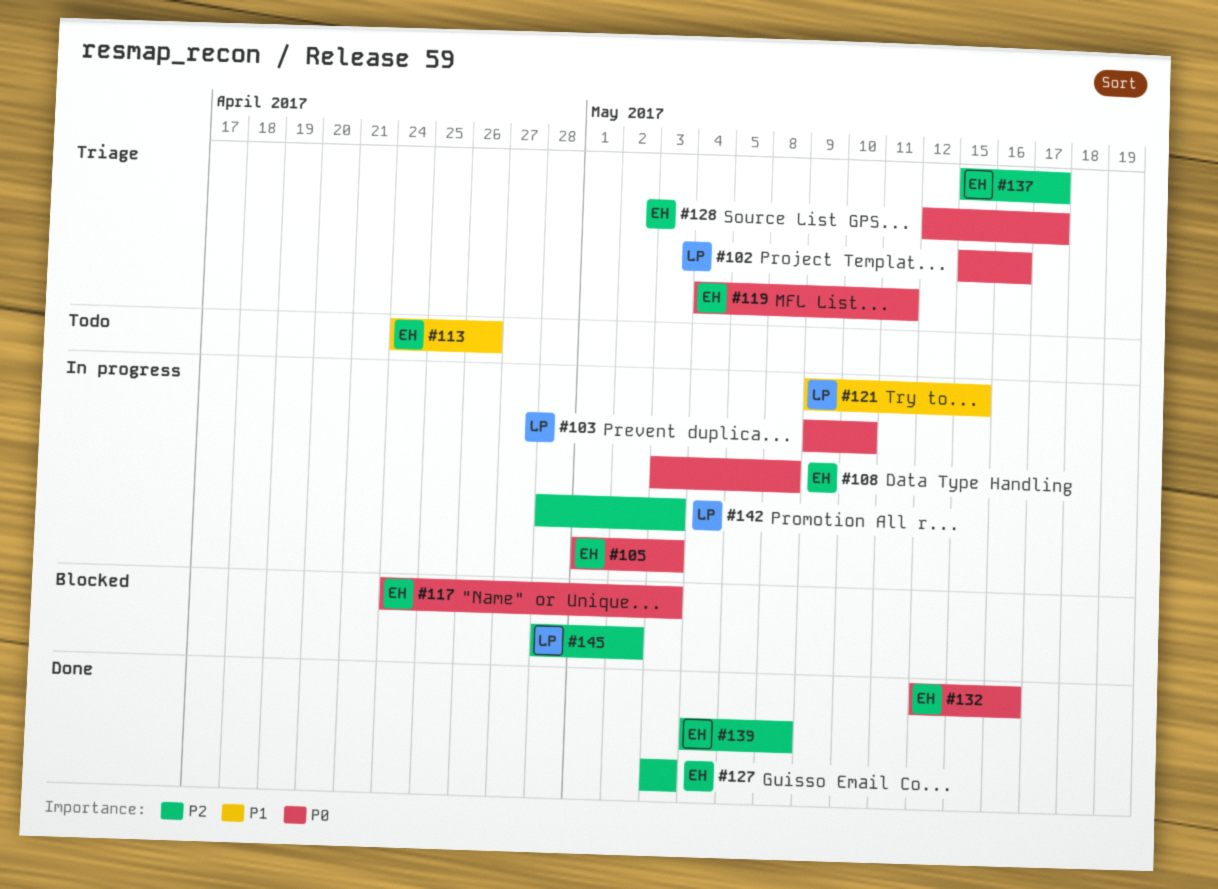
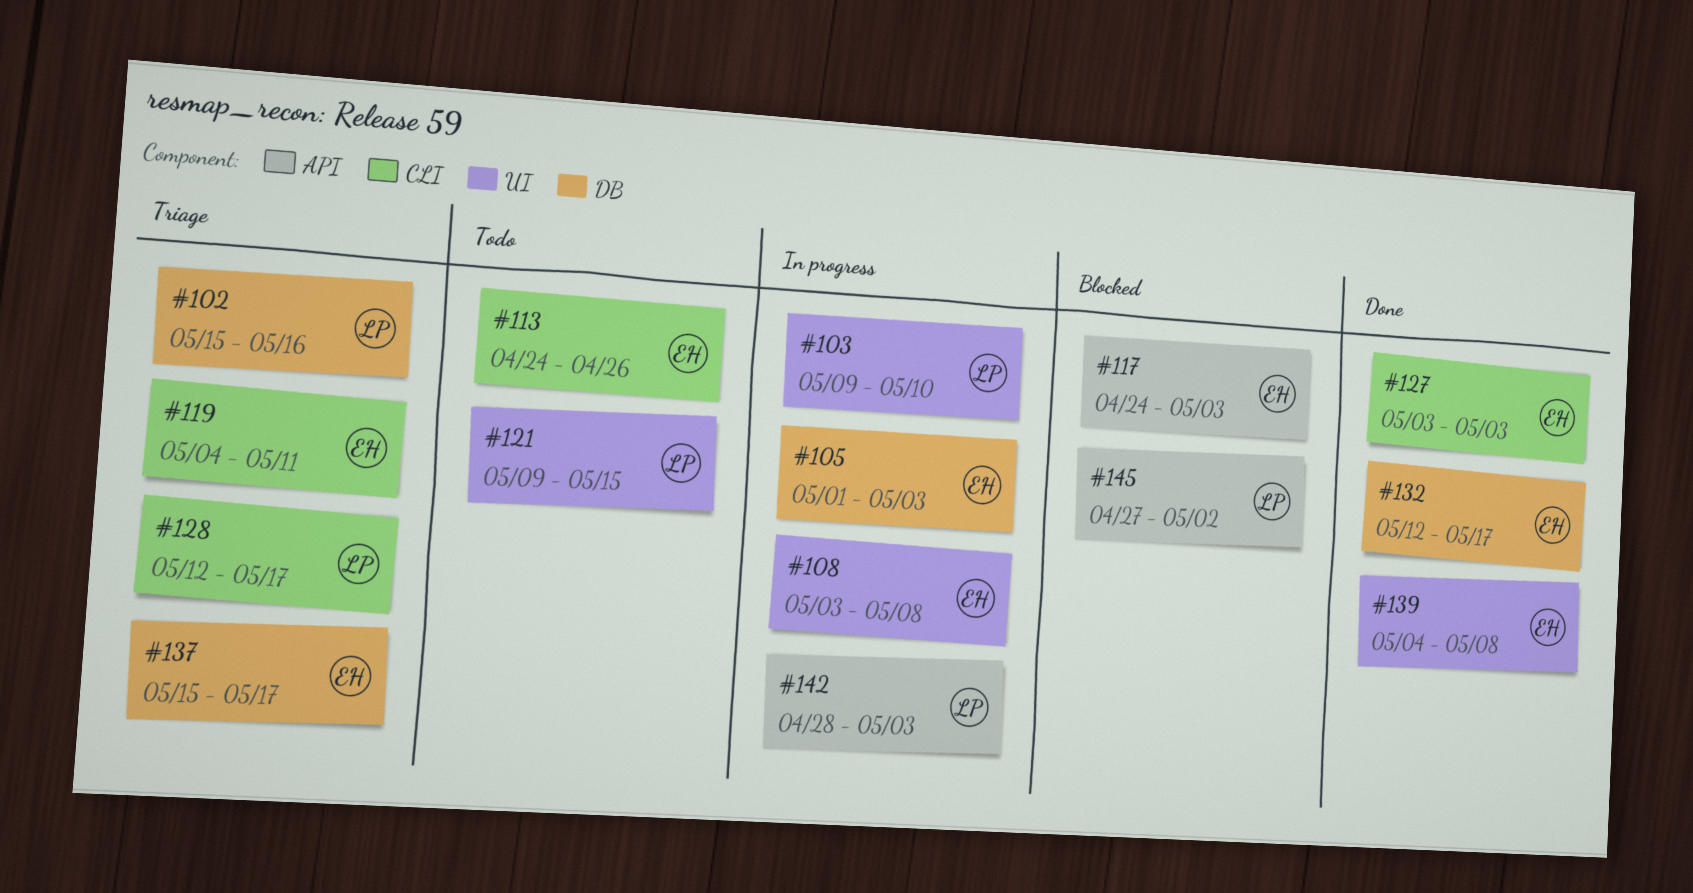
#121, status: In progress -> Todo
#128, owner: EH -> LP
#132, due: May 16 -> May 17
#145, start: Apr 28 -> Apr 27

